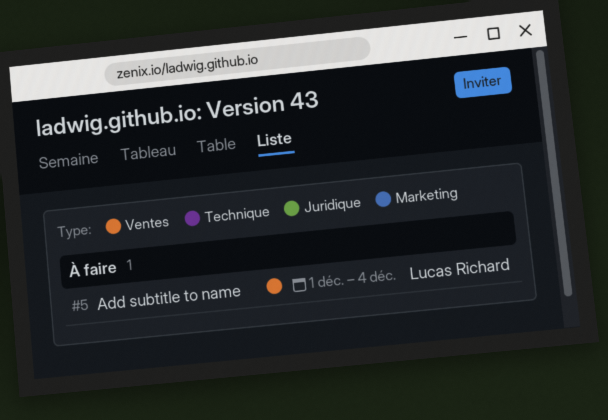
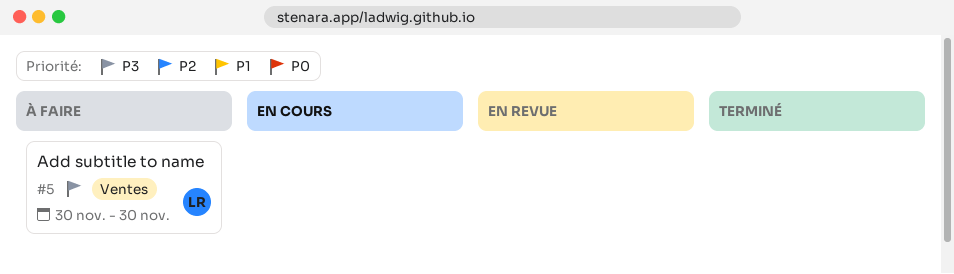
#5, start: Dec 1 -> Nov 30
#5, due: Dec 4 -> Nov 30

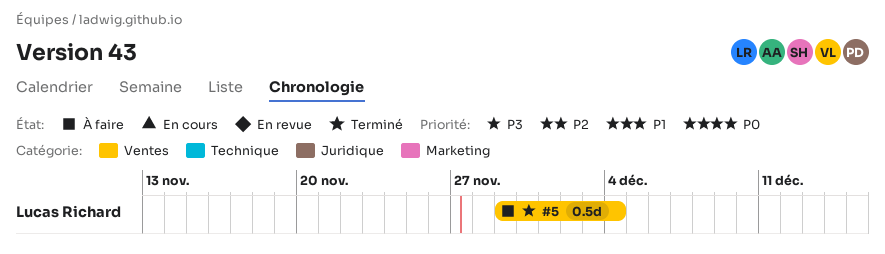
#5, start: Nov 30 -> Nov 29
#5, due: Nov 30 -> Dec 4

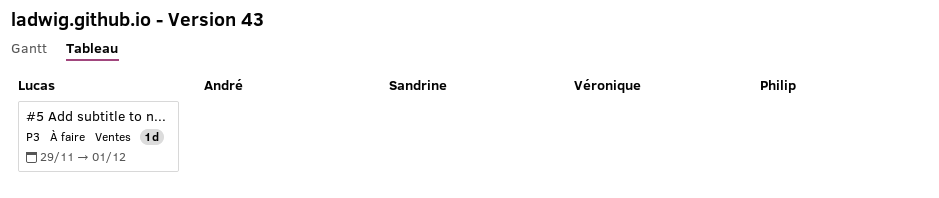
#5, estimate: 0.5d -> 1d
#5, due: Dec 4 -> Dec 1

